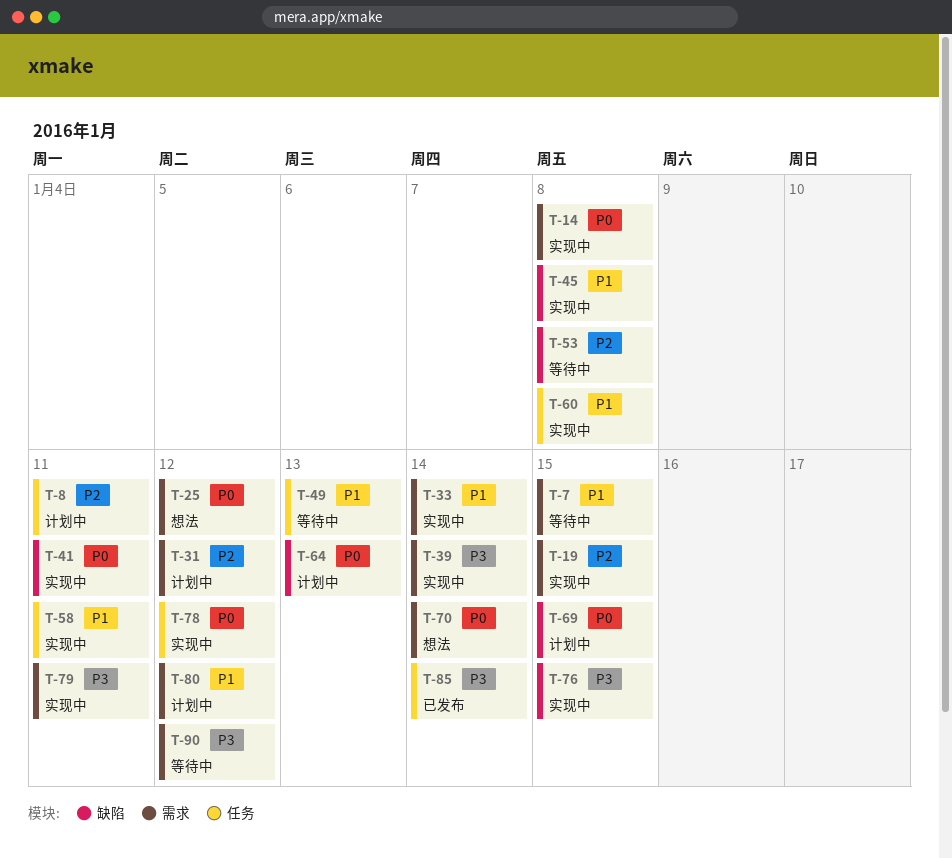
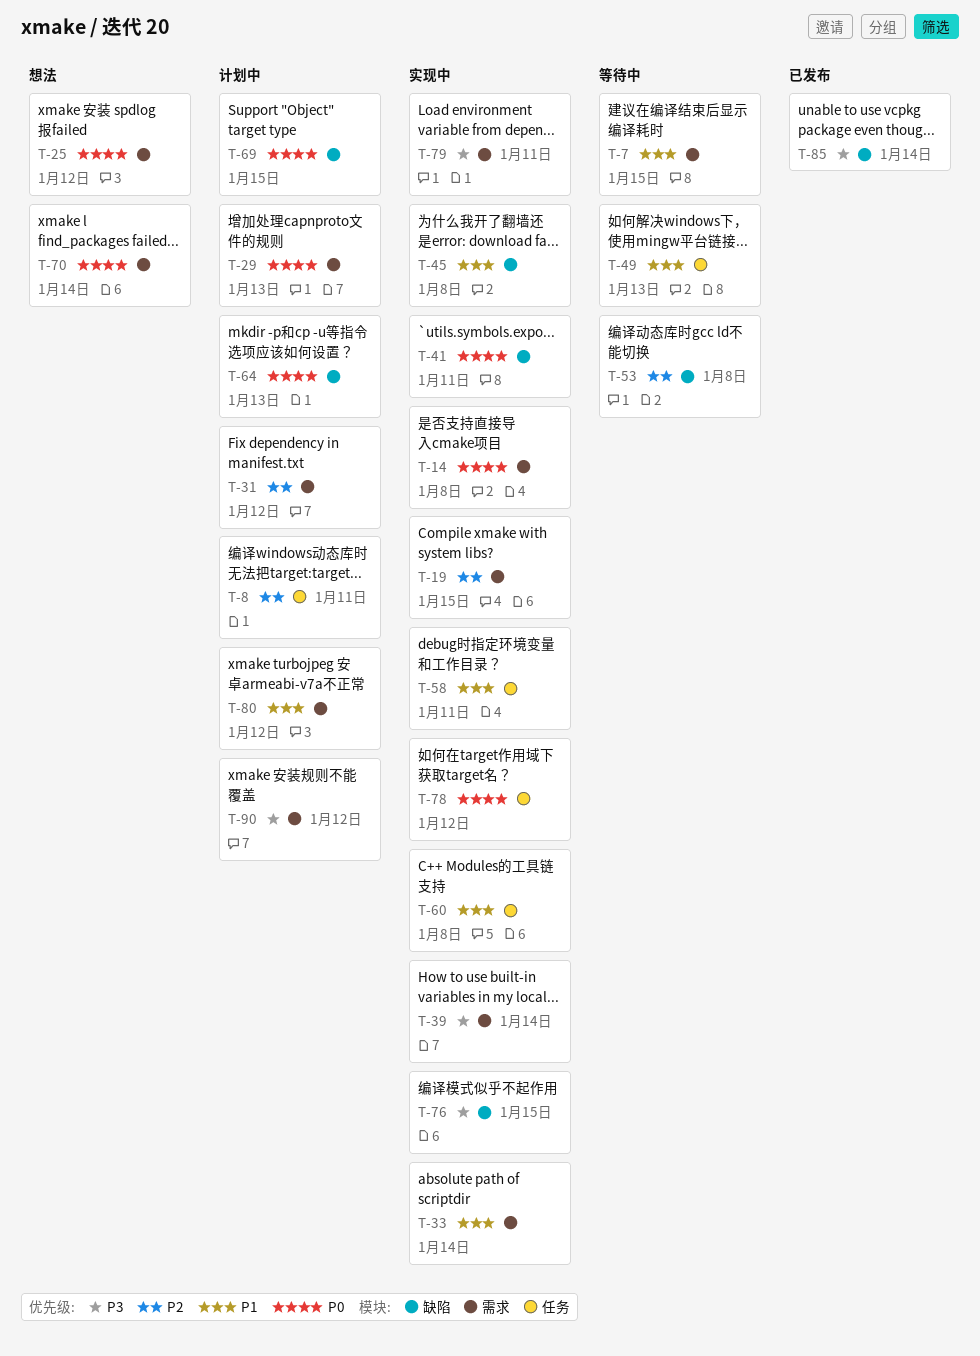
T-29: none -> present
T-85, label: 任务 -> 缺陷
T-90, status: 等待中 -> 计划中

